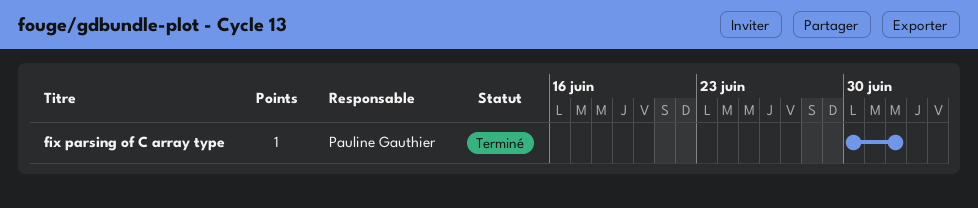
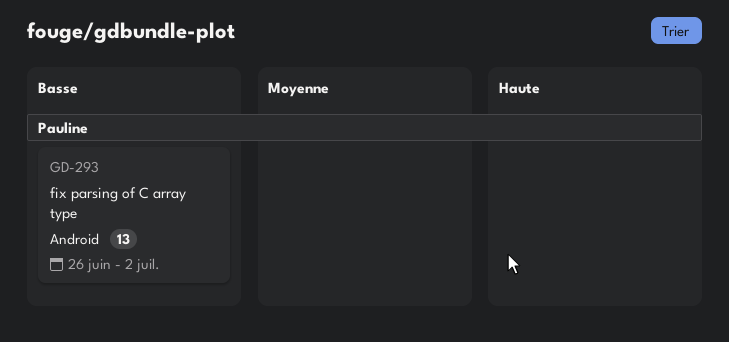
fix parsing of C array type, estimate: 1 -> 13
fix parsing of C array type, start: Jun 30 -> Jun 26

